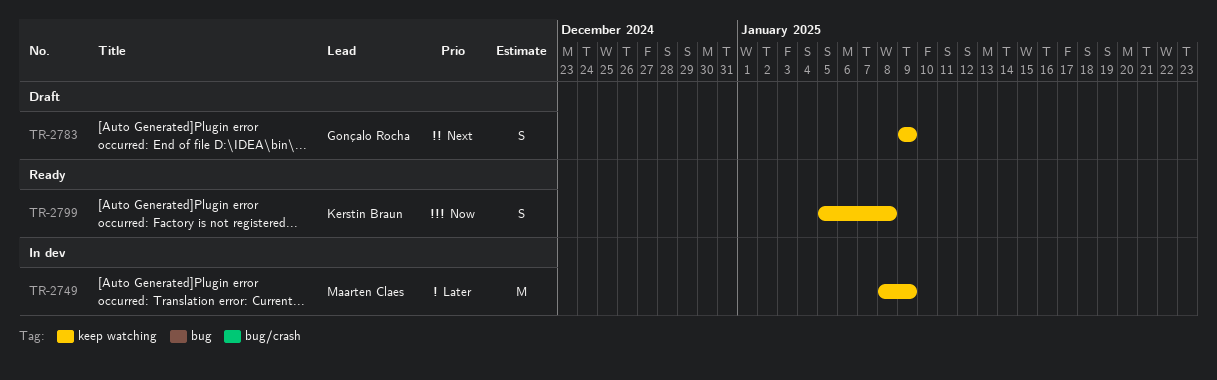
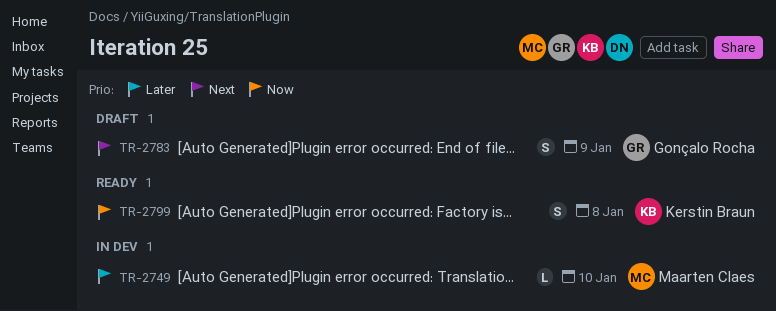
TR-2749, estimate: M -> L
TR-2749, due: Jan 9 -> Jan 10

